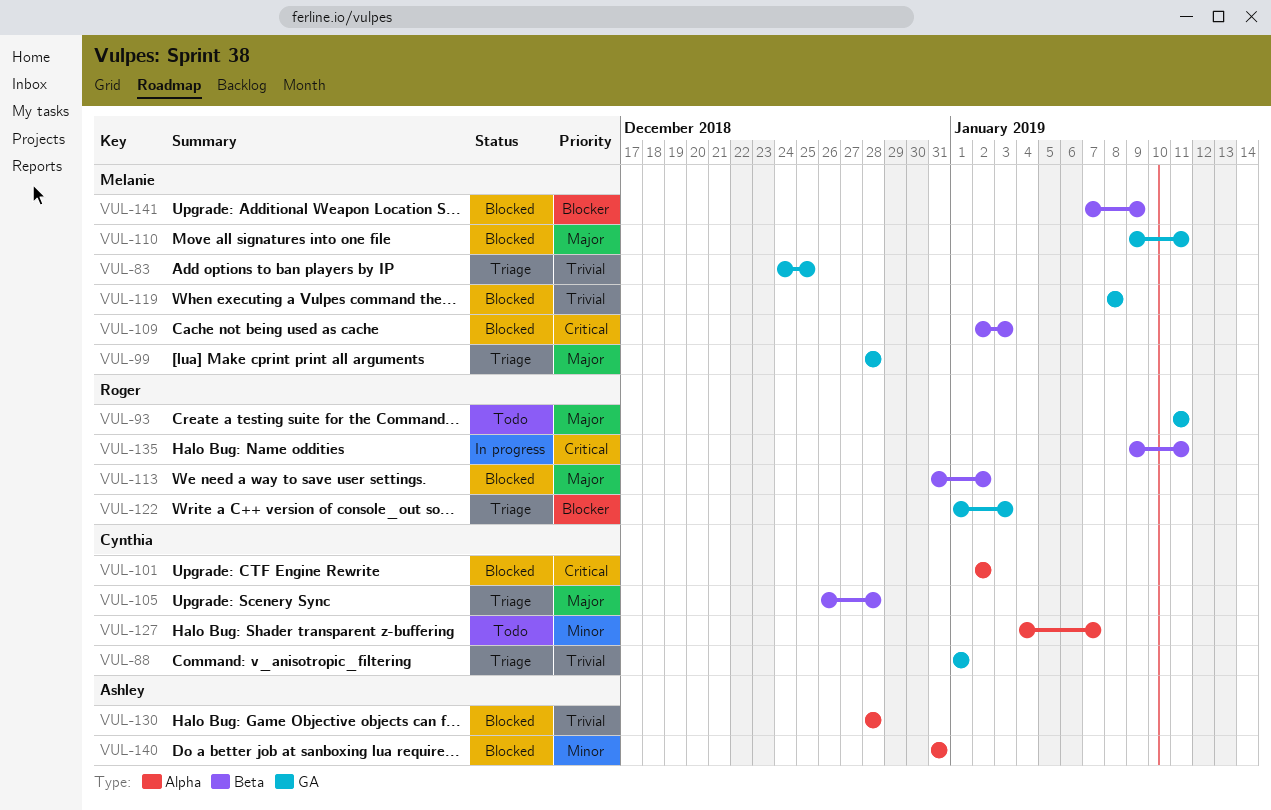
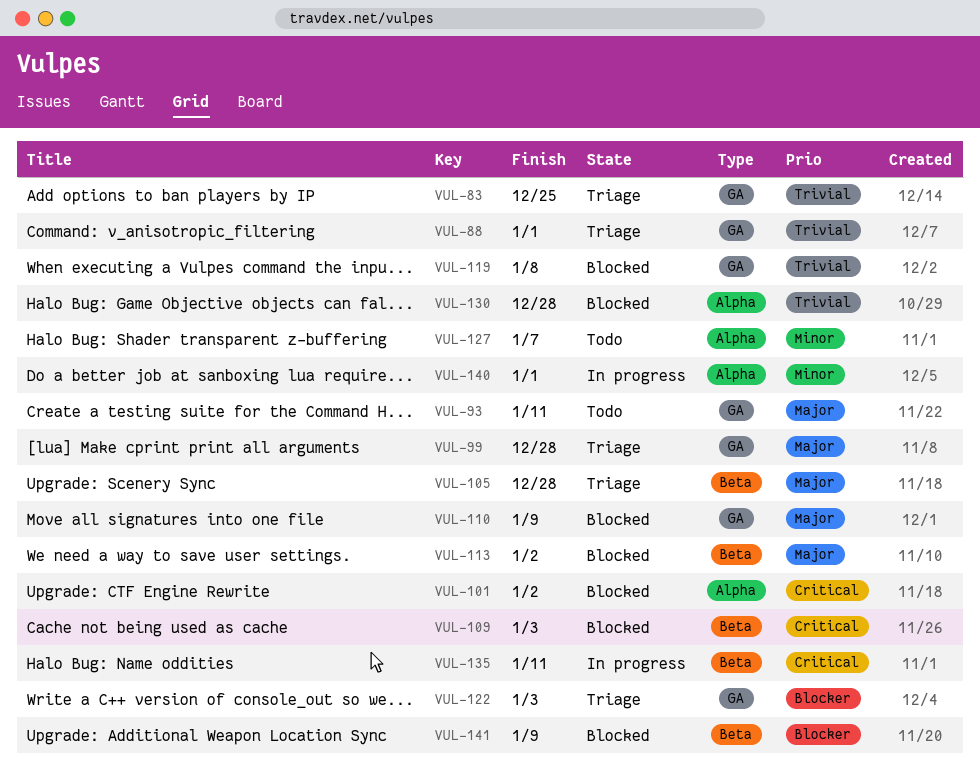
VUL-110, due: Jan 11 -> Jan 9
VUL-140, status: Blocked -> In progress
VUL-140, due: Dec 31 -> Jan 1

